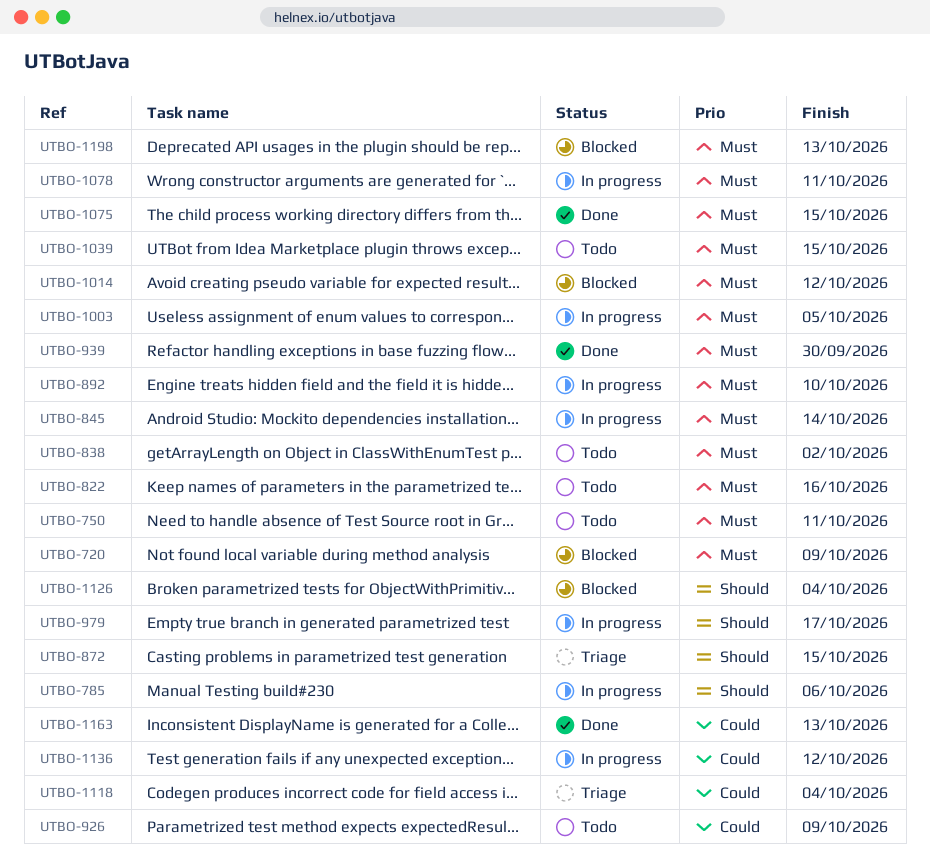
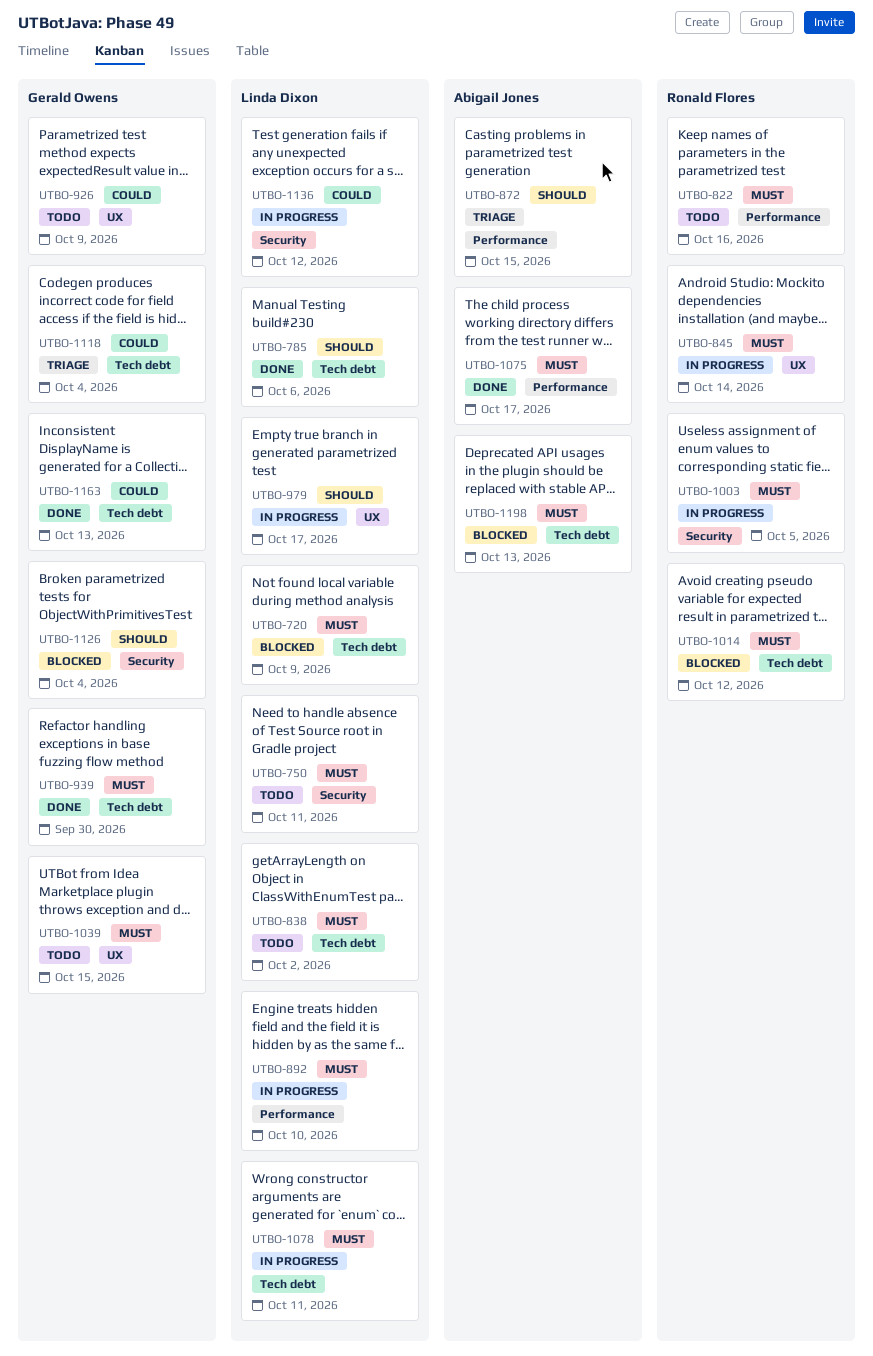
UTBO-785, status: In progress -> Done
UTBO-1075, due: Oct 15 -> Oct 17

